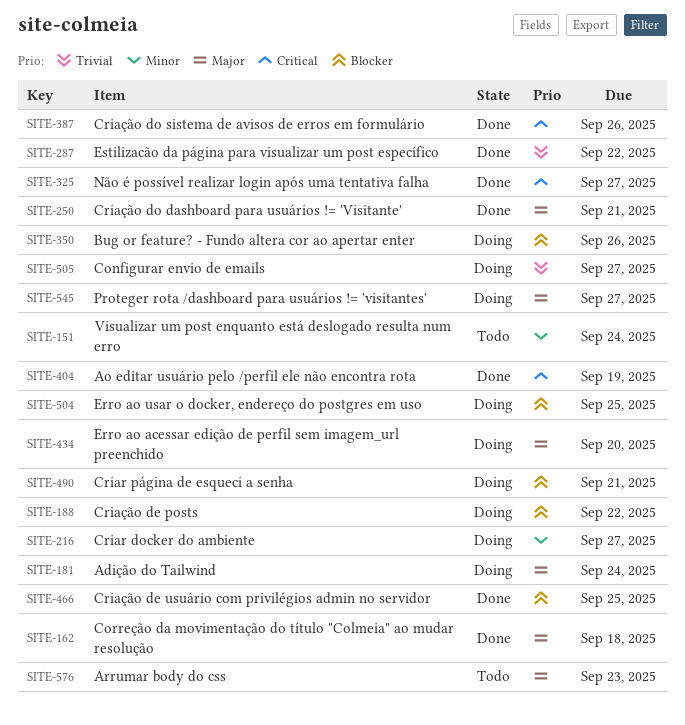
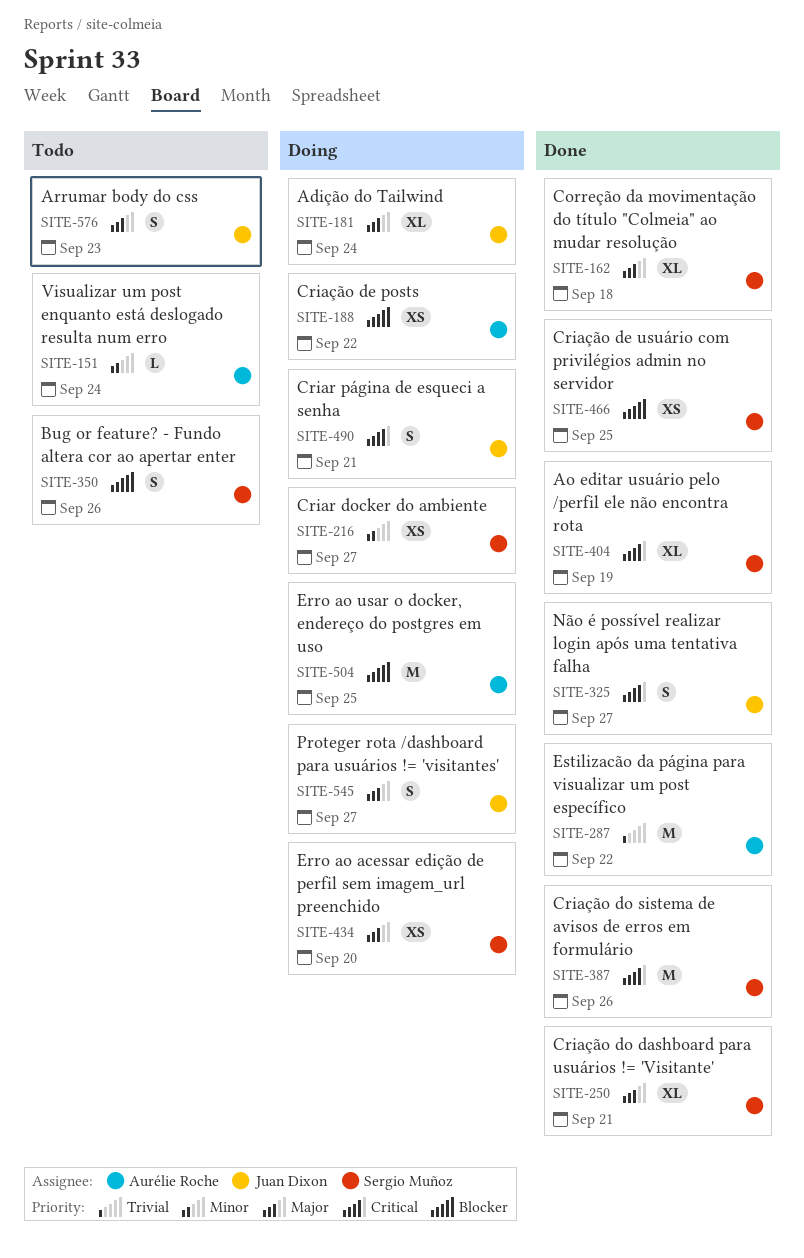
SITE-350, status: Doing -> Todo
SITE-490, priority: Blocker -> Critical
SITE-505: present -> none

